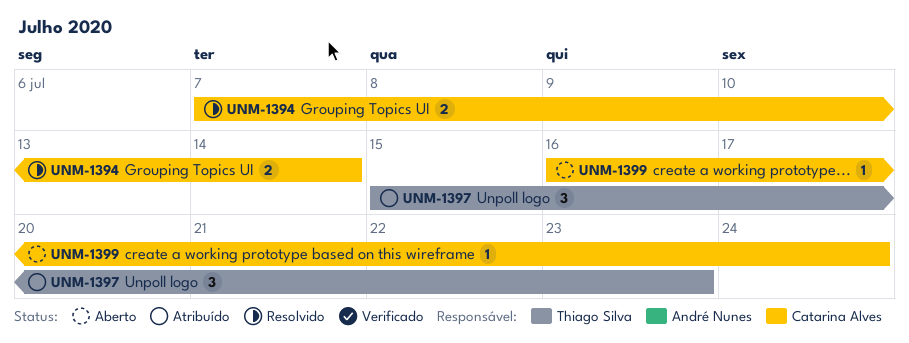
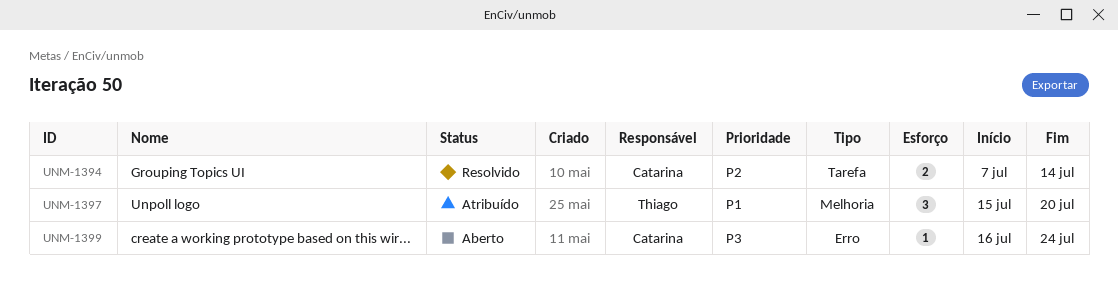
UNM-1397, due: Jul 23 -> Jul 20

